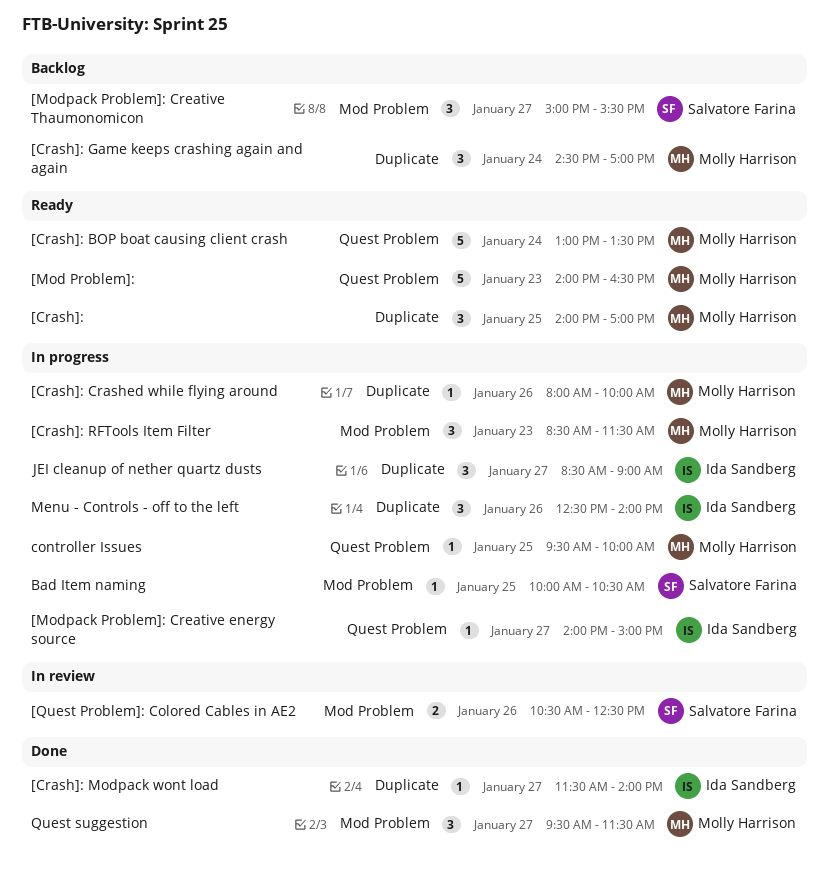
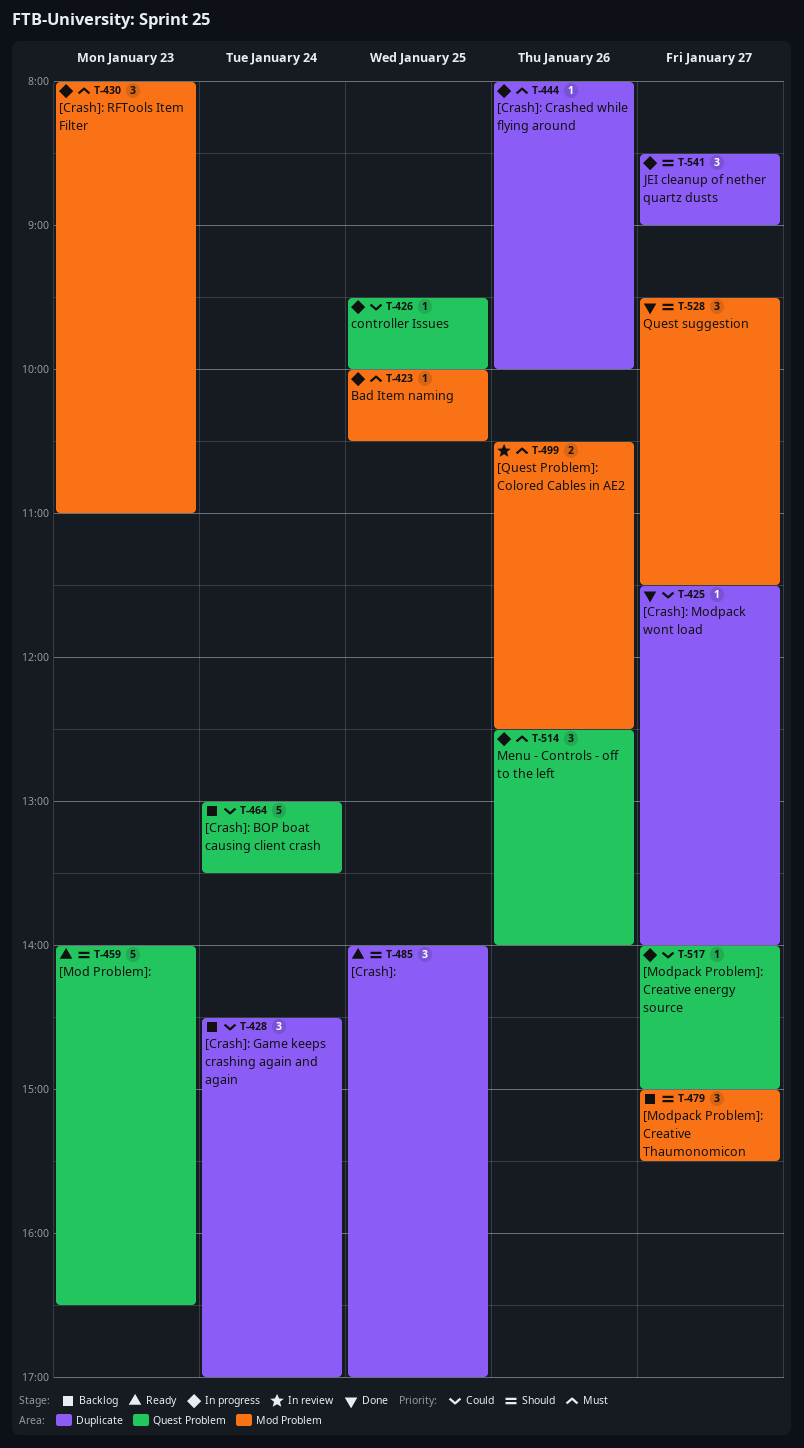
[Crash]: BOP boat causing client crash, status: Ready -> Backlog
[Crash]: RFTools Item Filter, begins: 08:30 -> 08:00
[Crash]: RFTools Item Filter, ends: 11:30 -> 11:00
Menu - Controls - off to the left, label: Duplicate -> Quest Problem

